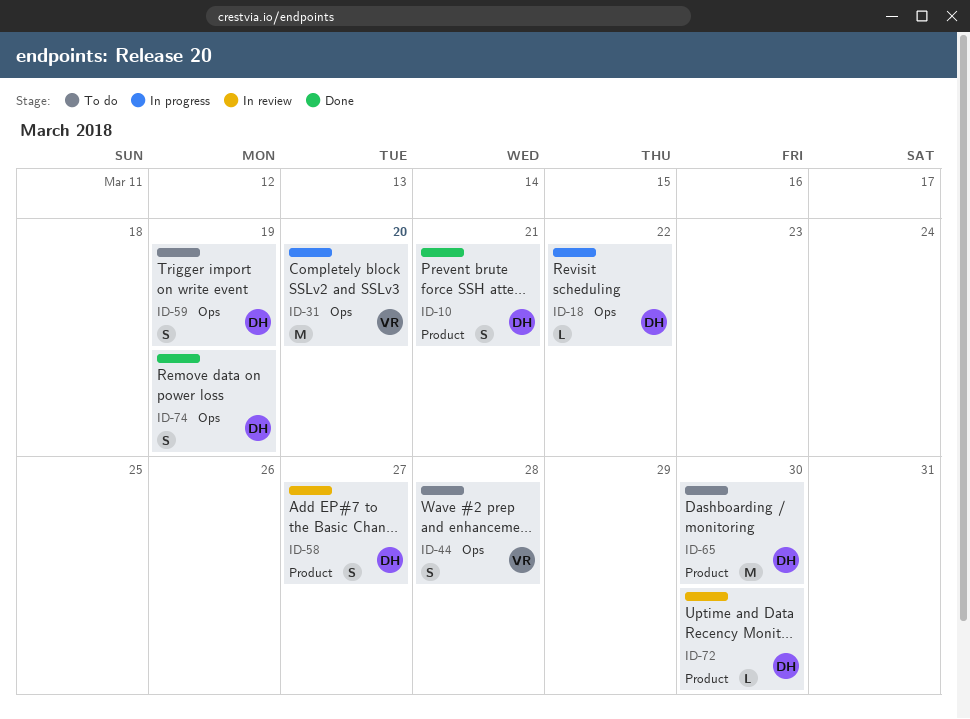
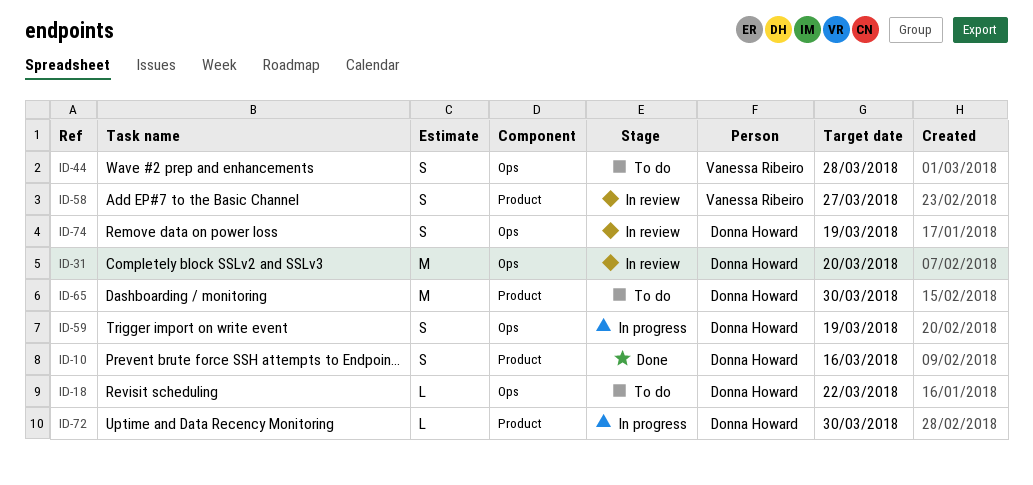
ID-10, due: Mar 21 -> Mar 16
ID-18, status: In progress -> To do
ID-31, status: In progress -> In review
ID-31, owner: Vanessa Ribeiro -> Donna Howard
ID-58, owner: Donna Howard -> Vanessa Ribeiro
ID-59, status: To do -> In progress
ID-72, status: In review -> In progress
ID-74, status: Done -> In review

